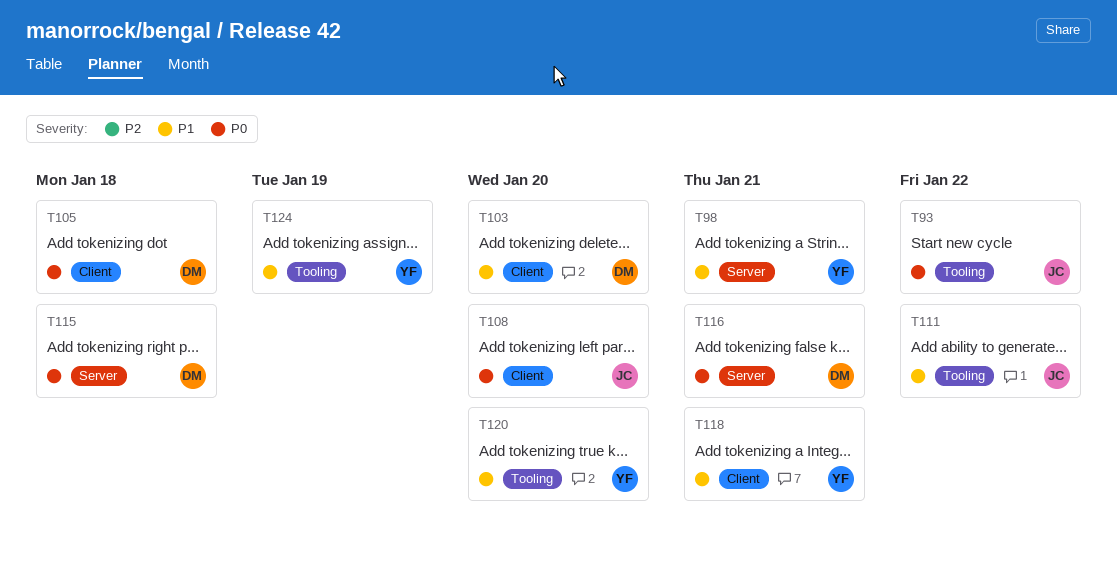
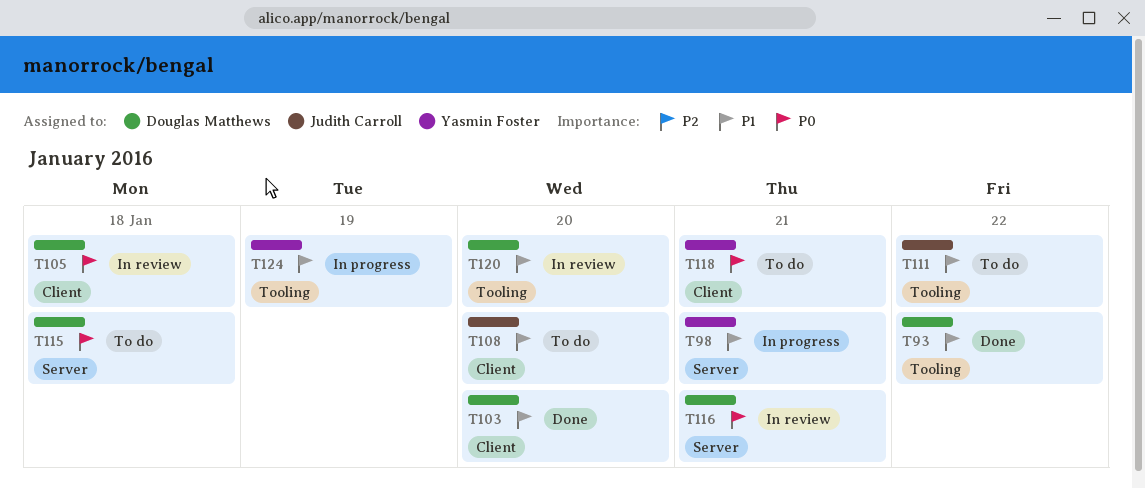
T93, owner: Judith Carroll -> Douglas Matthews
T93, priority: P0 -> P1
T108, priority: P0 -> P1
T118, priority: P1 -> P0
T120, owner: Yasmin Foster -> Douglas Matthews

